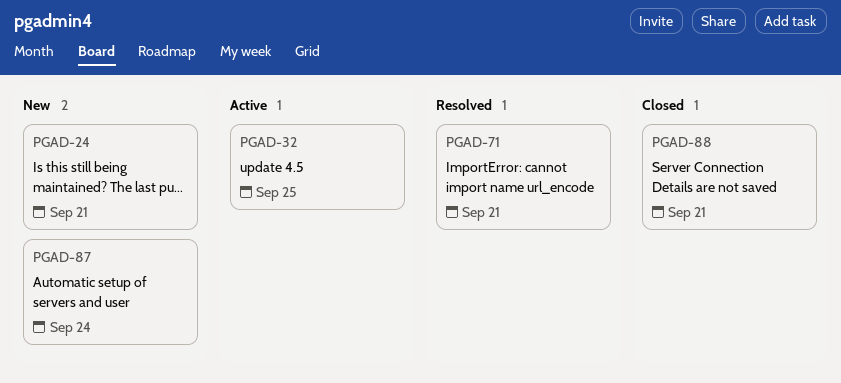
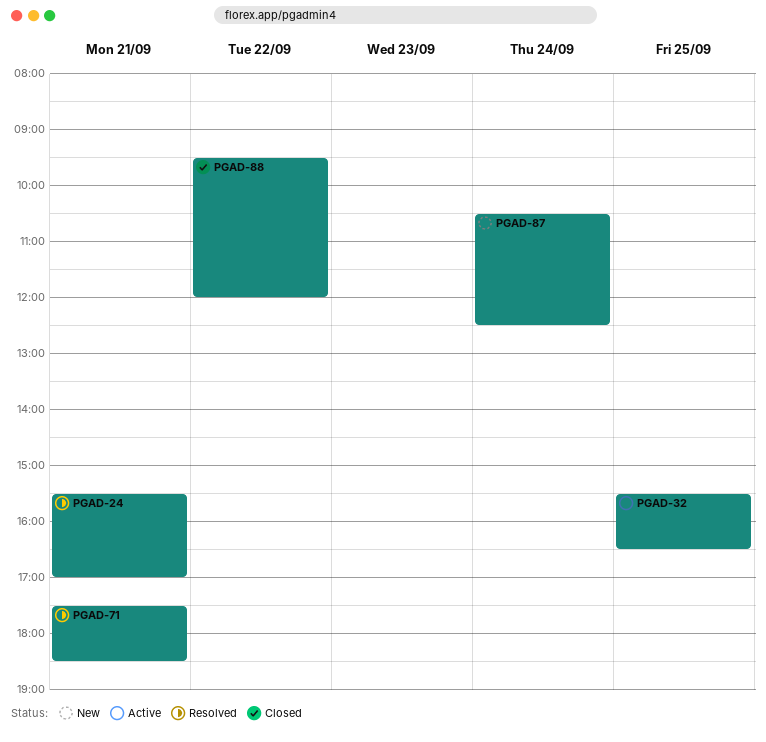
PGAD-24, status: New -> Resolved
PGAD-88, day: Sep 21 -> Sep 22

